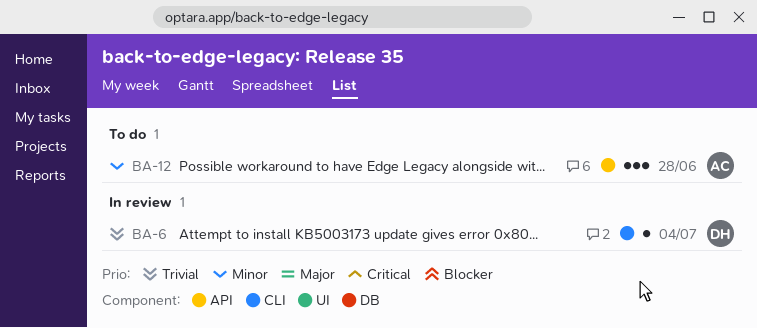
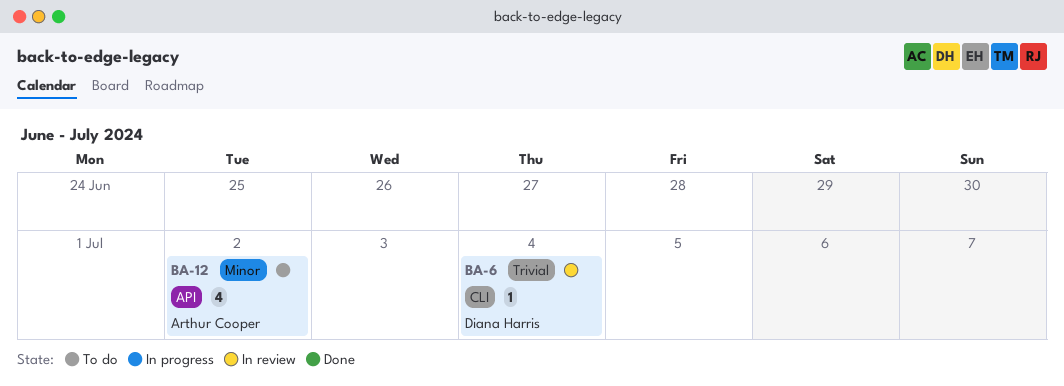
BA-12, estimate: 3 -> 4
BA-12, due: Jun 28 -> Jul 2

